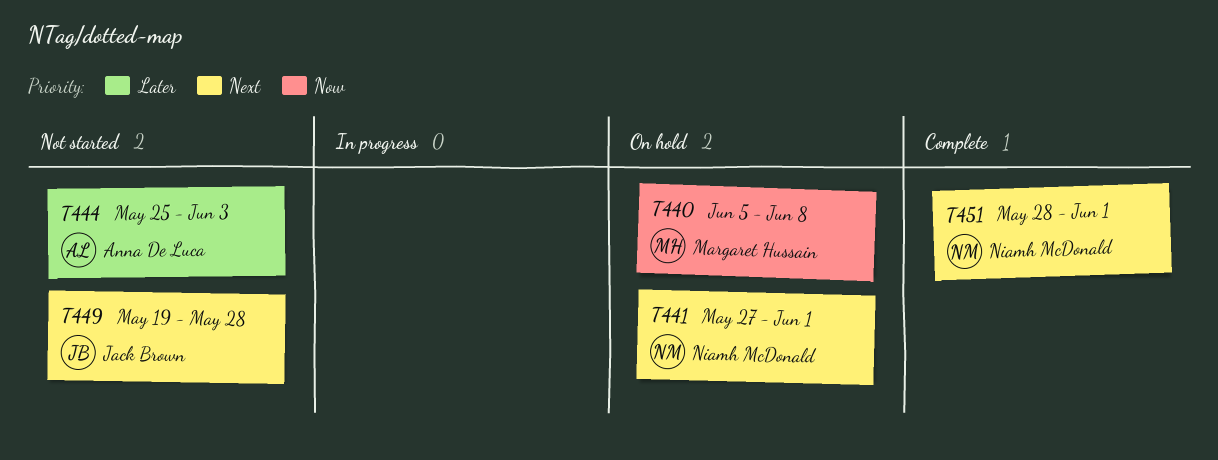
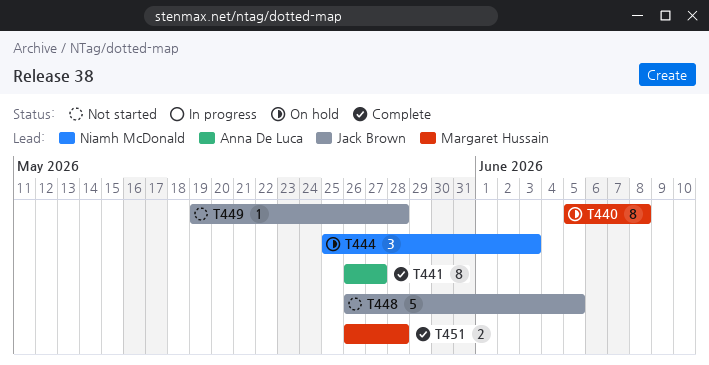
T441, status: On hold -> Complete
T441, owner: Niamh McDonald -> Anna De Luca
T441, start: May 27 -> May 26
T441, due: Jun 1 -> May 27
T444, status: Not started -> On hold
T444, owner: Anna De Luca -> Niamh McDonald
T448: none -> present
T451, owner: Niamh McDonald -> Margaret Hussain
T451, start: May 28 -> May 26
T451, due: Jun 1 -> May 28

